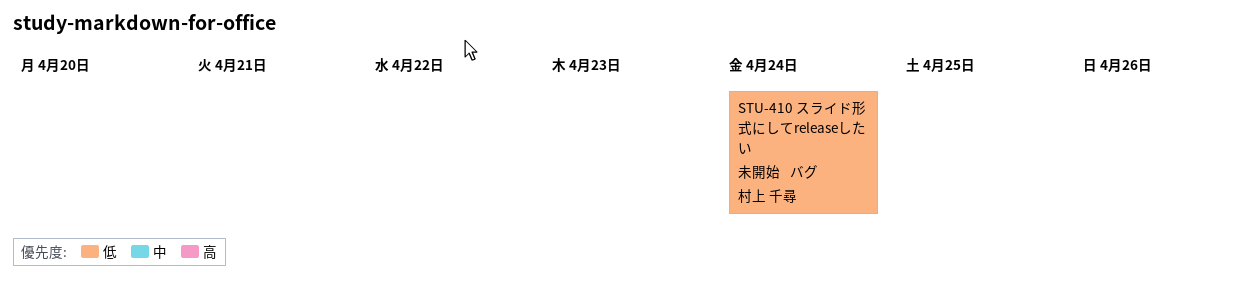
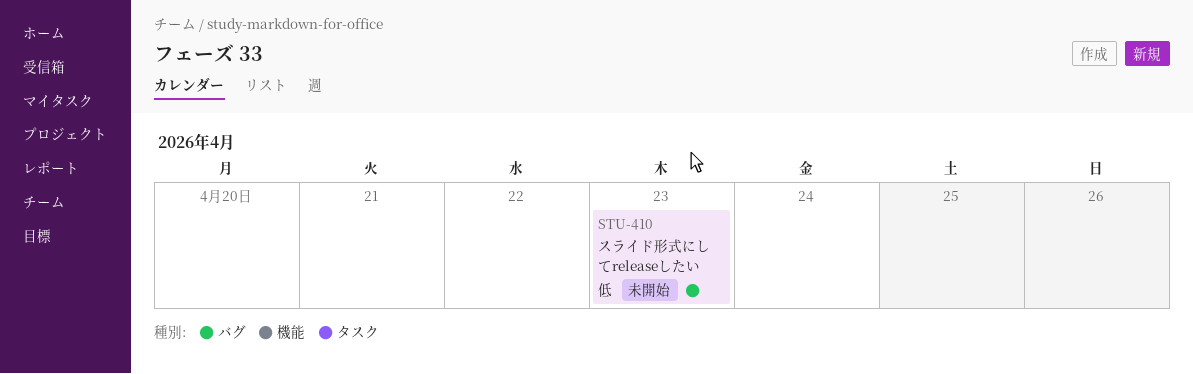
STU-410, due: Apr 24 -> Apr 23

